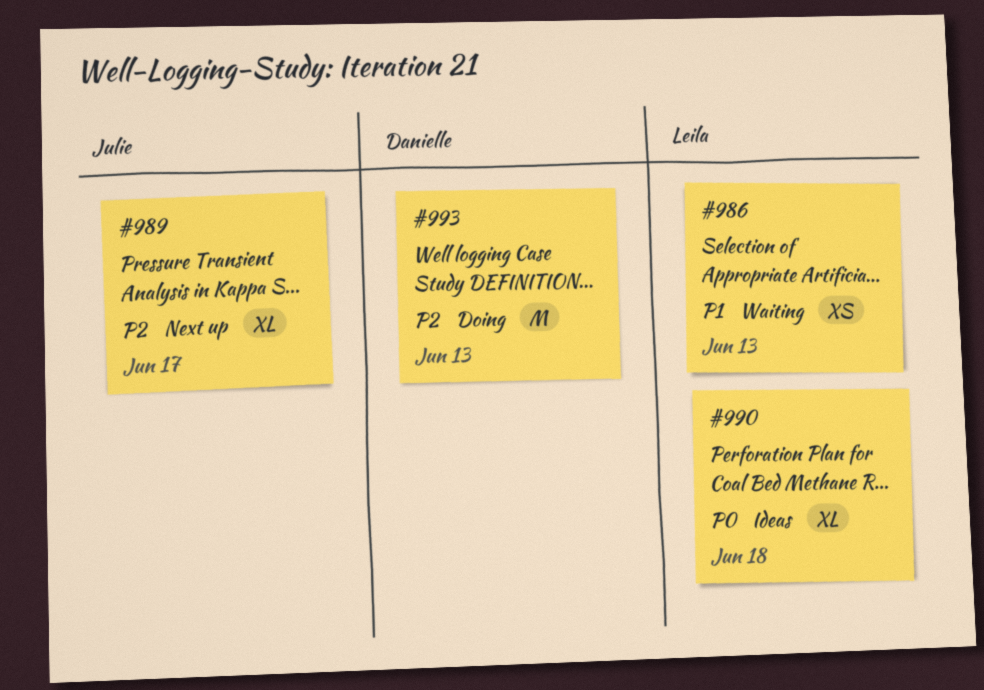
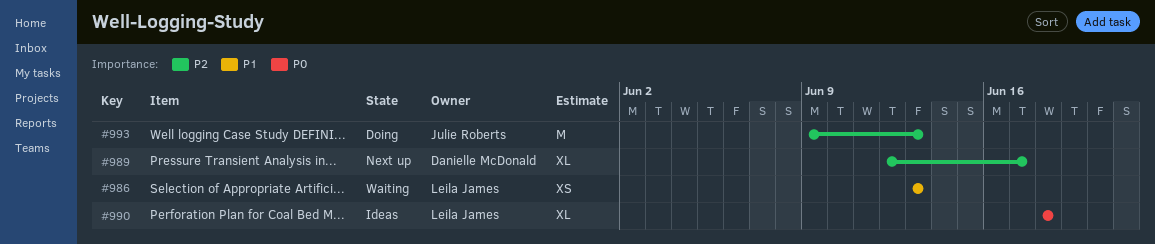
#989, owner: Julie Roberts -> Danielle McDonald
#993, owner: Danielle McDonald -> Julie Roberts

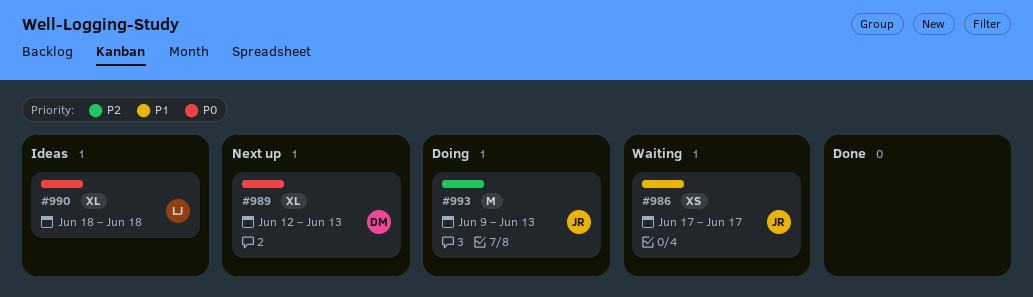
#986, owner: Leila James -> Julie Roberts
#986, start: Jun 13 -> Jun 17
#986, due: Jun 13 -> Jun 17
#989, priority: P2 -> P0
#989, due: Jun 17 -> Jun 13

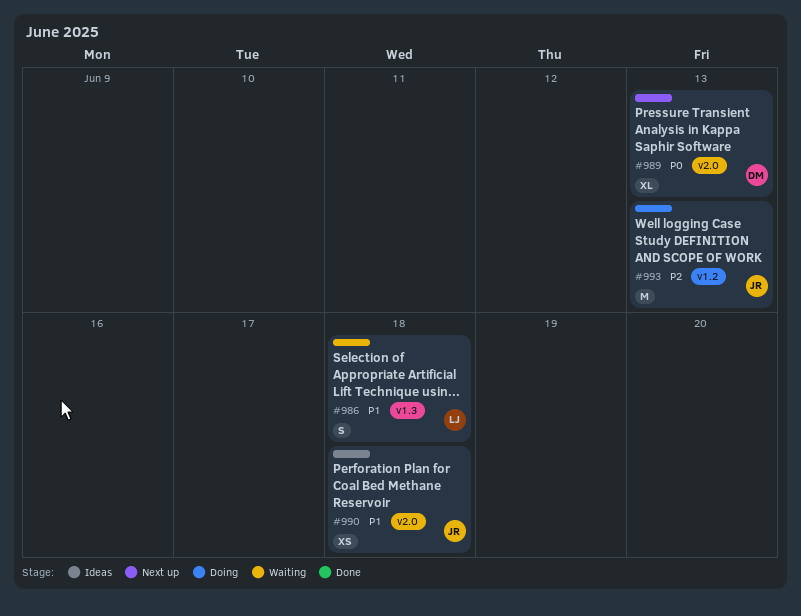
#986, owner: JR -> LJ
#986, estimate: XS -> S
#986, due: Jun 17 -> Jun 18
#990, owner: LJ -> JR
#990, priority: P0 -> P1
#990, estimate: XL -> XS

